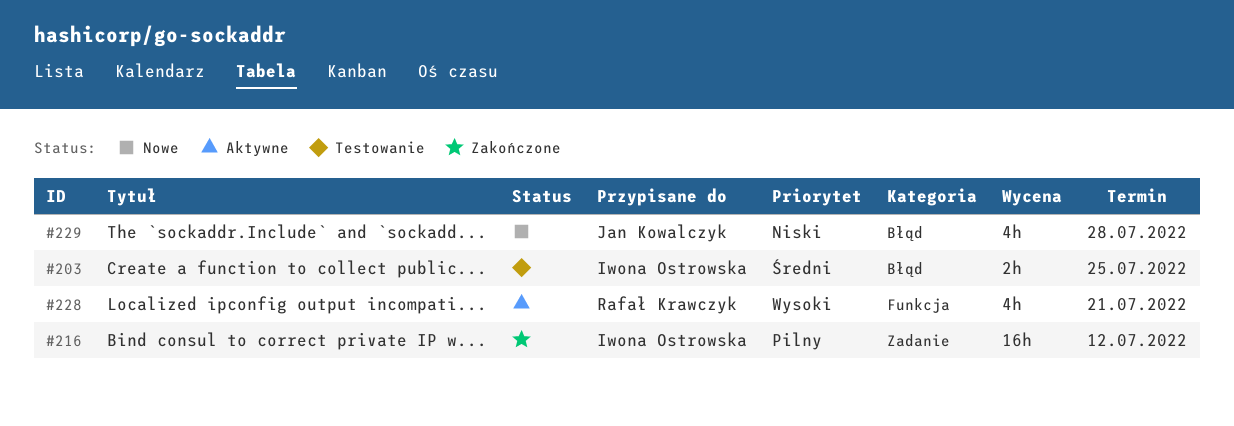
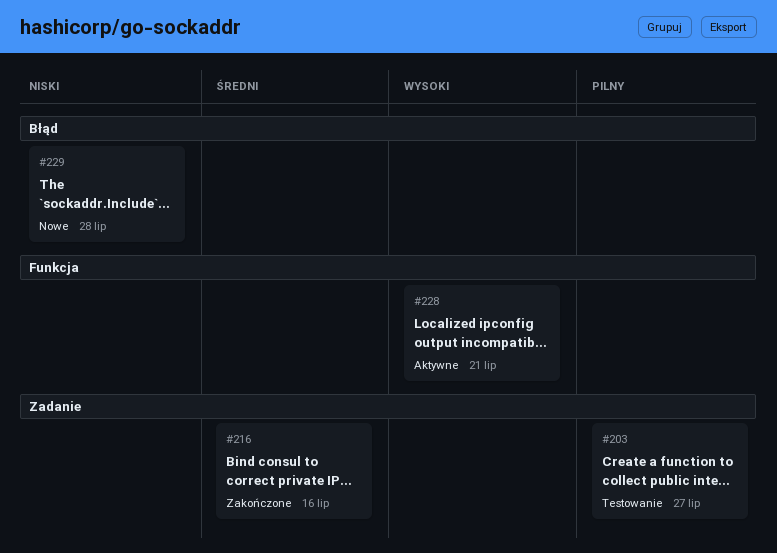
#203, priority: Średni -> Pilny
#203, label: Błąd -> Zadanie
#203, due: Jul 25 -> Jul 27
#216, priority: Pilny -> Średni
#216, due: Jul 12 -> Jul 16

